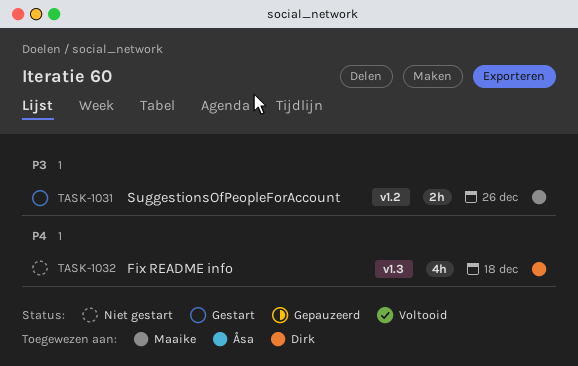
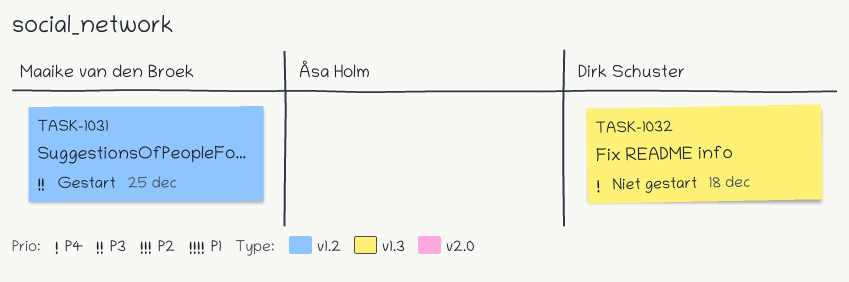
TASK-1031, due: Dec 26 -> Dec 25

